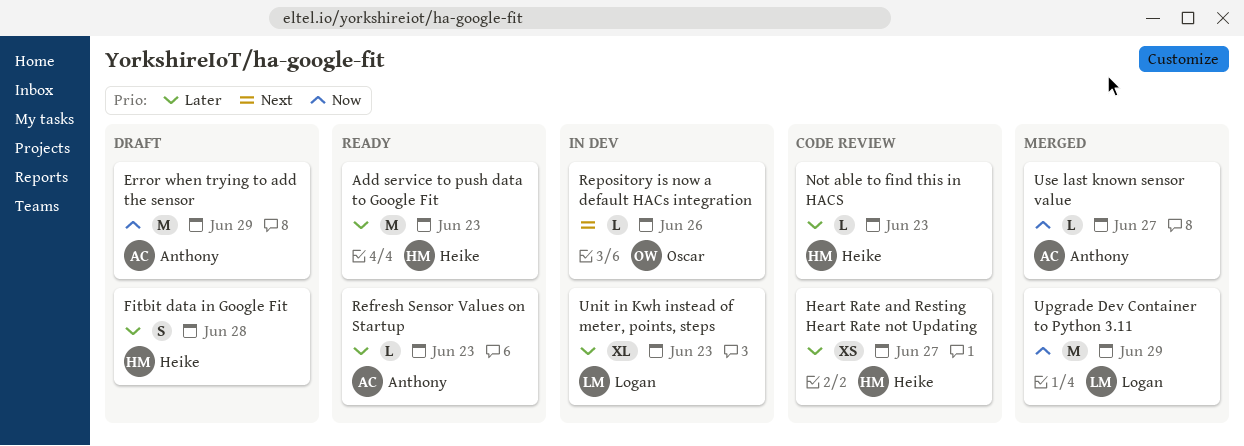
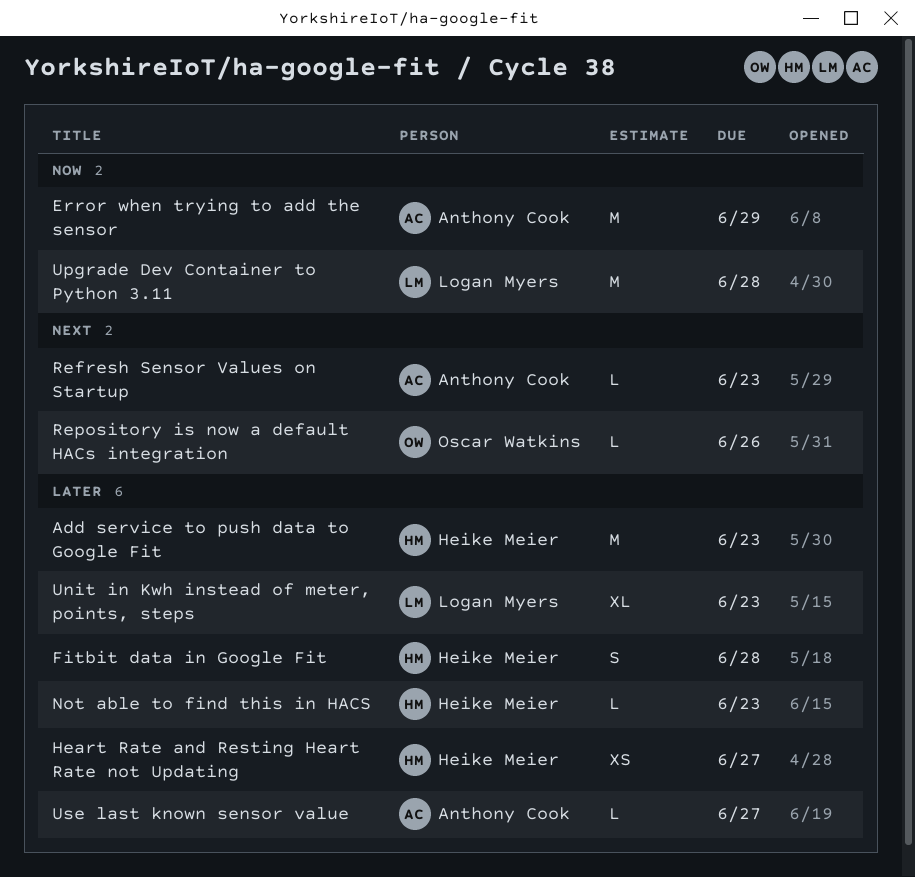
Refresh Sensor Values on Startup, priority: Later -> Next
Upgrade Dev Container to Python 3.11, due: Jun 29 -> Jun 28
Use last known sensor value, priority: Now -> Later

